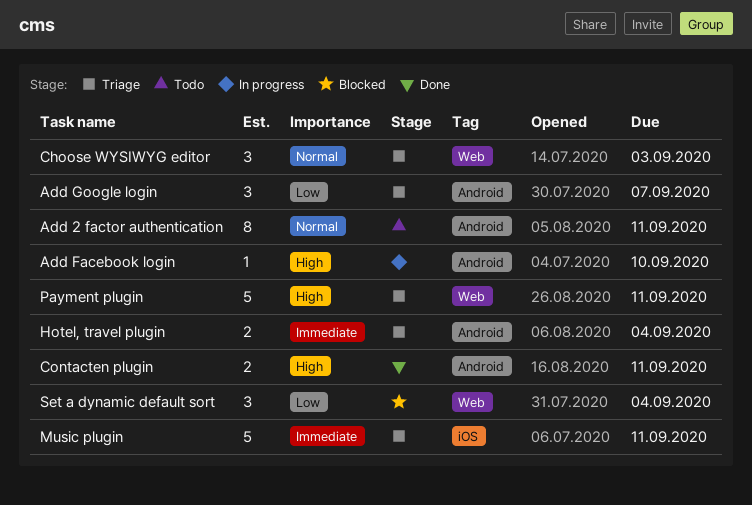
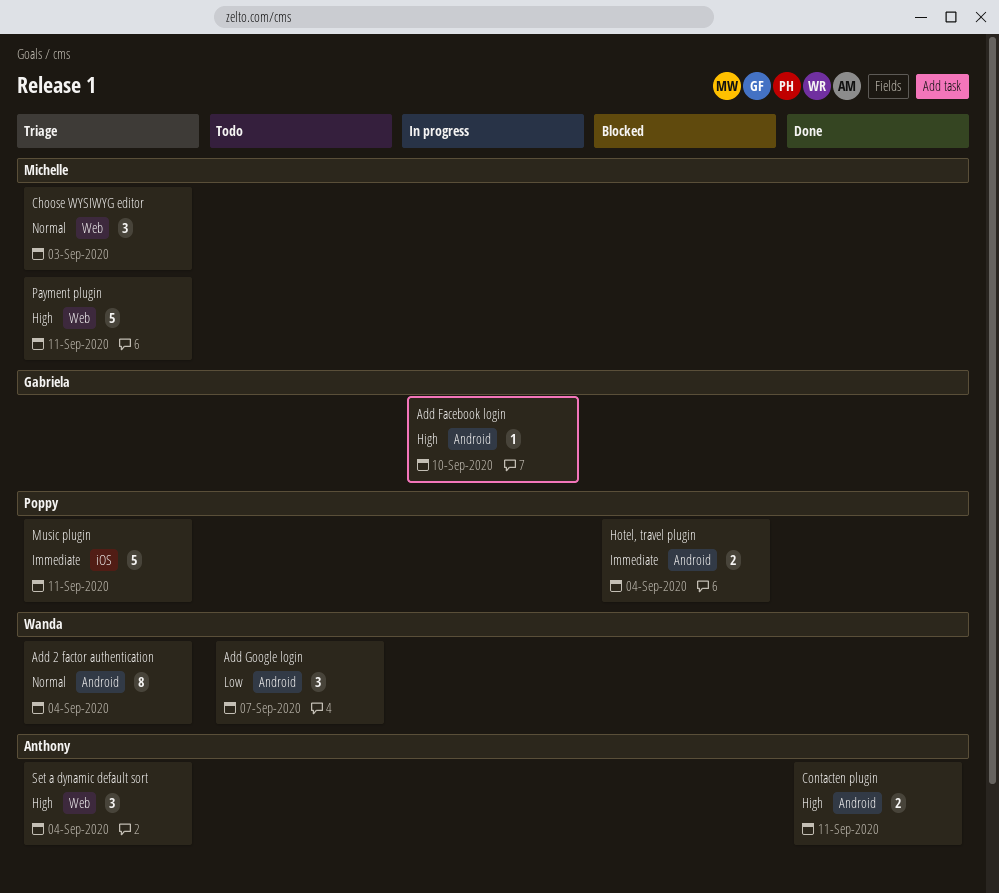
Add 2 factor authentication, status: Todo -> Triage
Add 2 factor authentication, due: Sep 11 -> Sep 4
Add Google login, status: Triage -> Todo
Hotel, travel plugin, status: Triage -> Blocked
Set a dynamic default sort, status: Blocked -> Triage
Set a dynamic default sort, priority: Low -> High

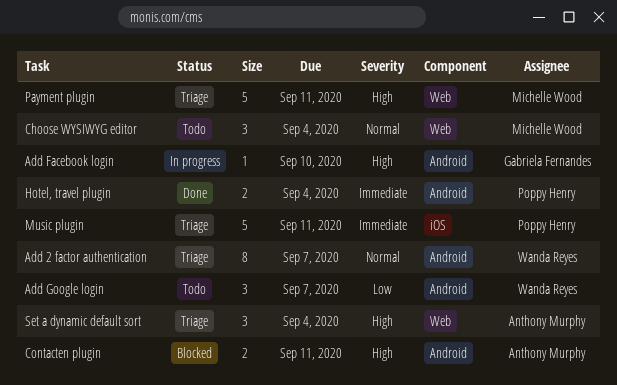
Add 2 factor authentication, due: Sep 4 -> Sep 7
Choose WYSIWYG editor, status: Triage -> Todo
Choose WYSIWYG editor, due: Sep 3 -> Sep 4
Contacten plugin, status: Done -> Blocked
Hotel, travel plugin, status: Blocked -> Done

